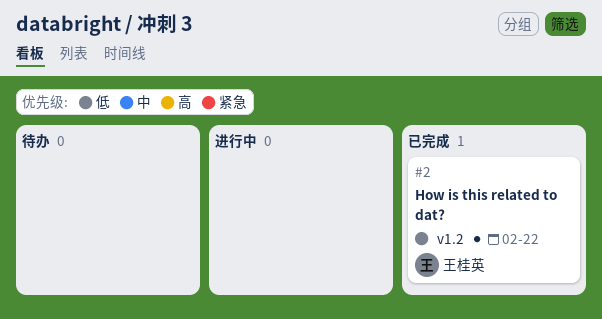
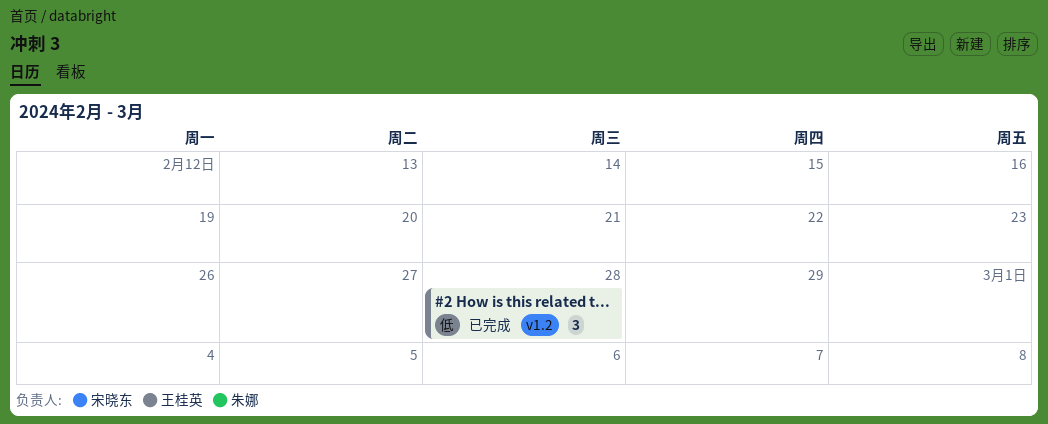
#2, estimate: 1 -> 3
#2, due: Feb 22 -> Feb 28

